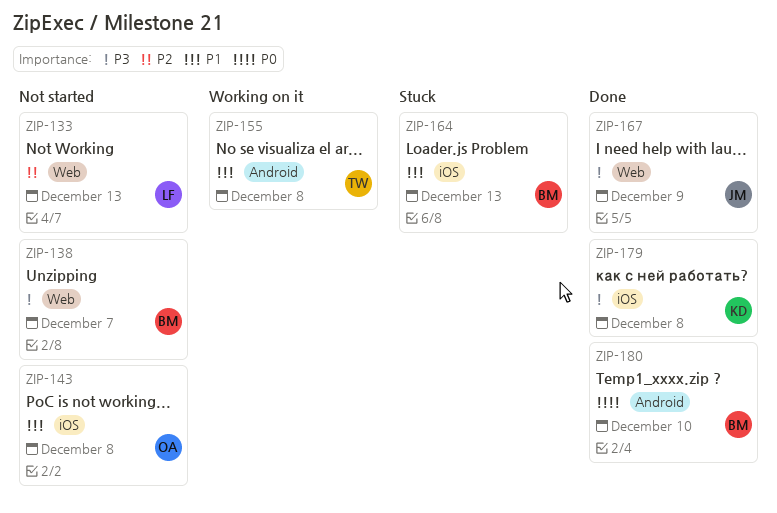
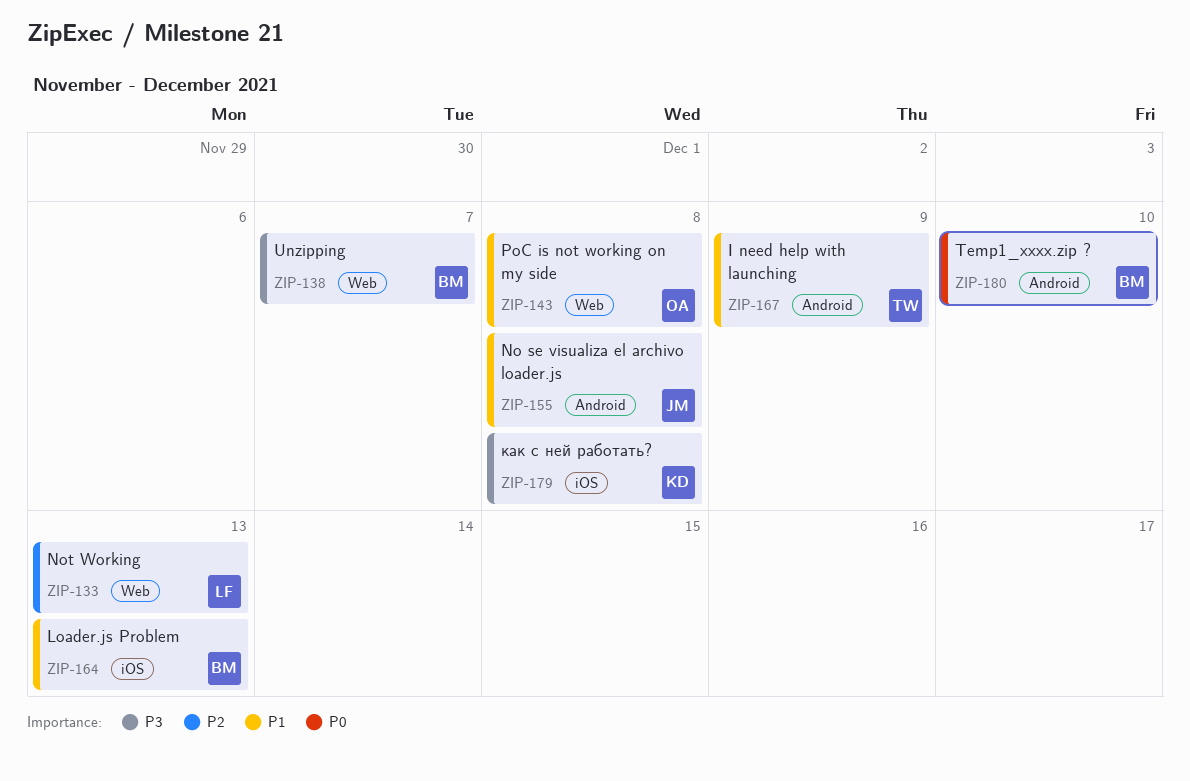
ZIP-143, label: iOS -> Web
ZIP-155, owner: TW -> JM
ZIP-167, owner: JM -> TW
ZIP-167, priority: P3 -> P1
ZIP-167, label: Web -> Android

